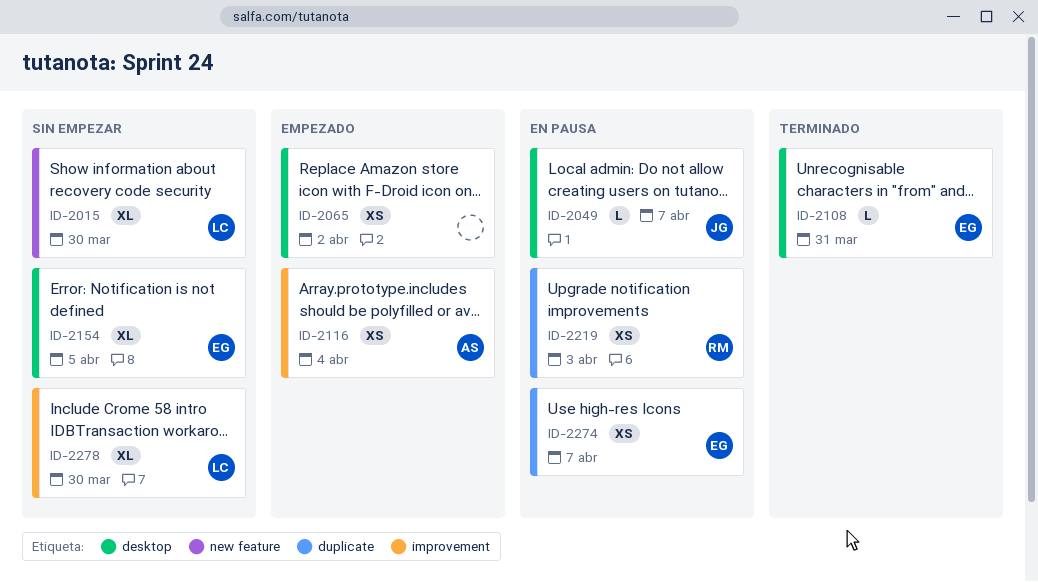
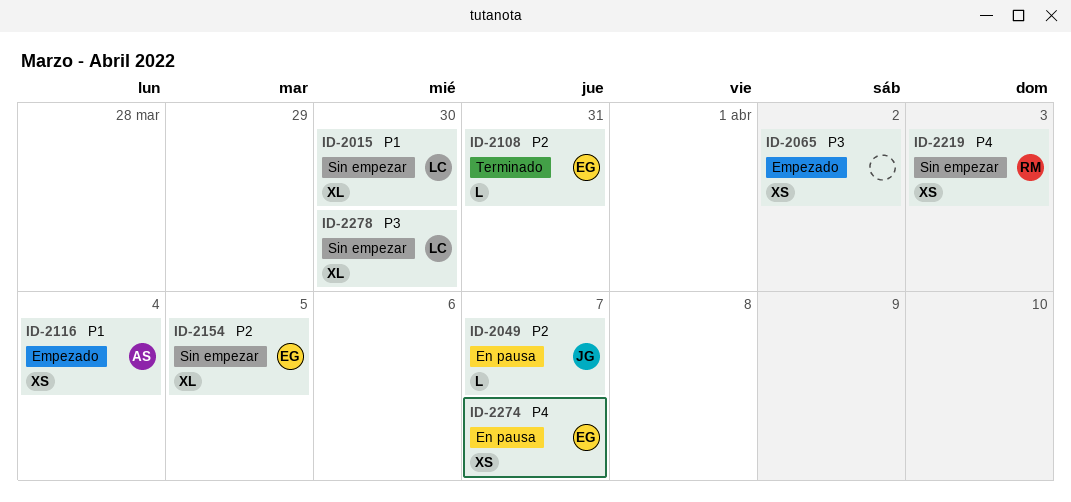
ID-2219, status: En pausa -> Sin empezar

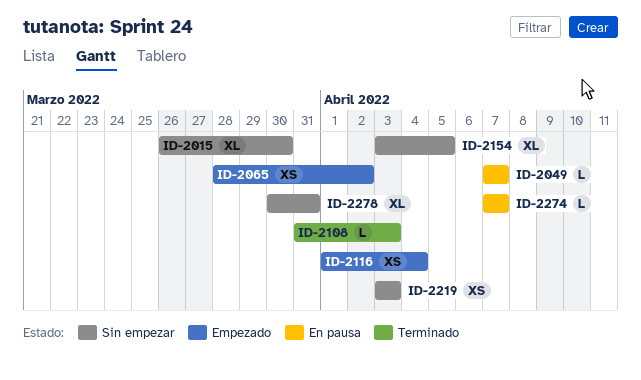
ID-2108, due: Mar 31 -> Apr 3
ID-2274, estimate: XS -> L
ID-2278, due: Mar 30 -> Mar 31

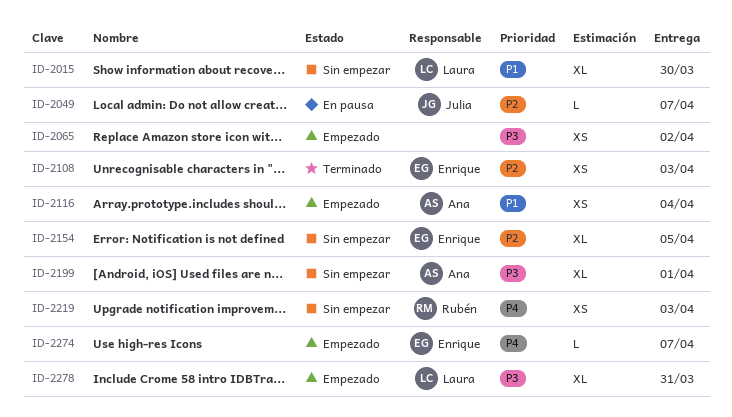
ID-2108, estimate: L -> XS
ID-2199: none -> present
ID-2274, status: En pausa -> Empezado
ID-2278, status: Sin empezar -> Empezado

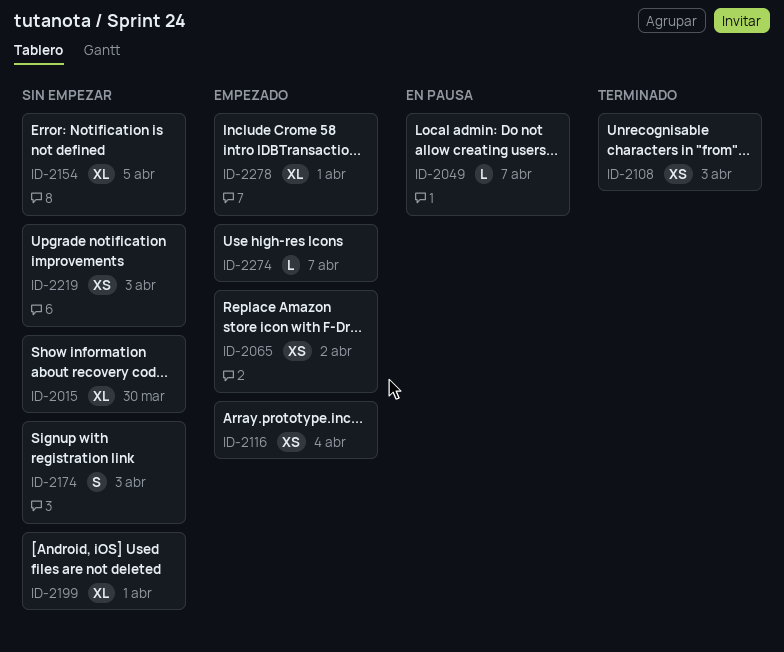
ID-2174: none -> present
ID-2278, due: Mar 31 -> Apr 1

